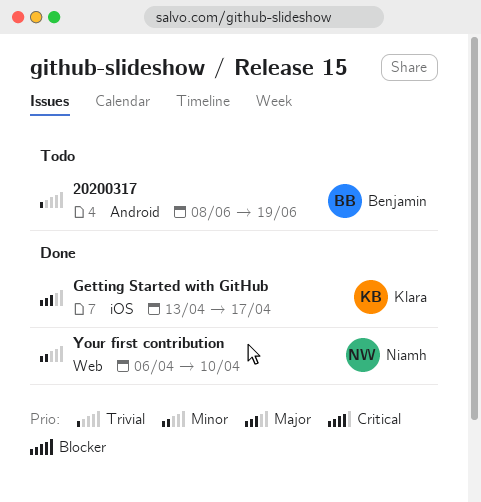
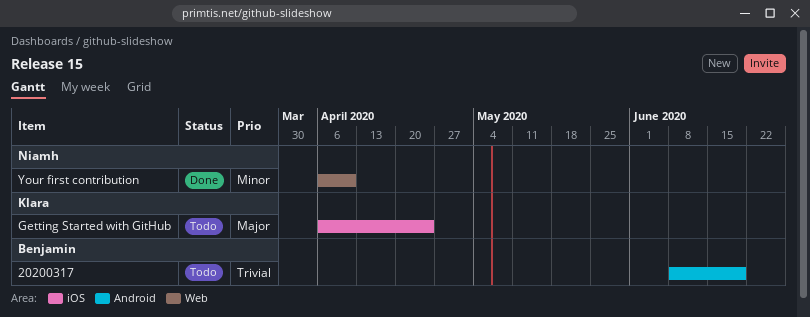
Getting Started with GitHub, status: Done -> Todo
Getting Started with GitHub, start: Apr 13 -> Apr 6
Getting Started with GitHub, due: Apr 17 -> Apr 24

